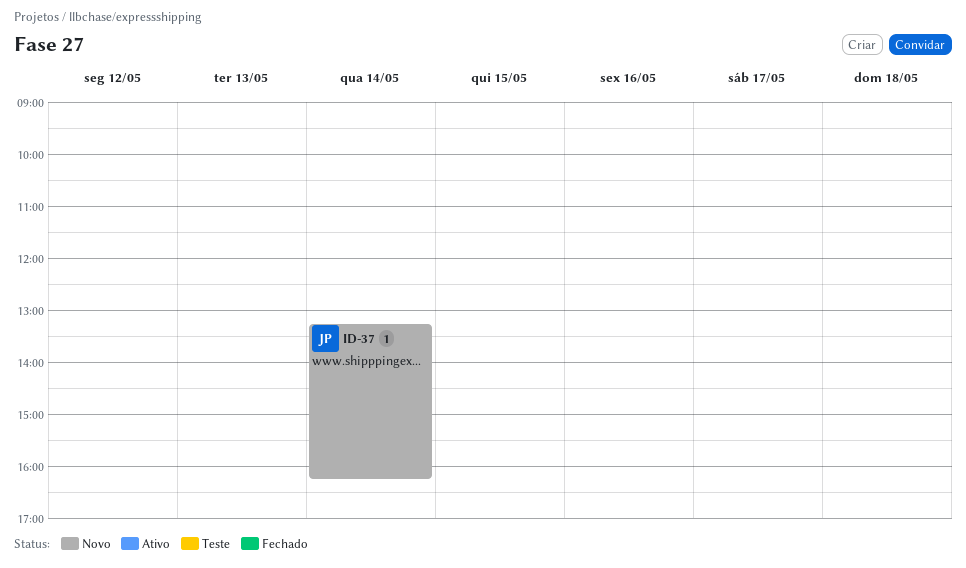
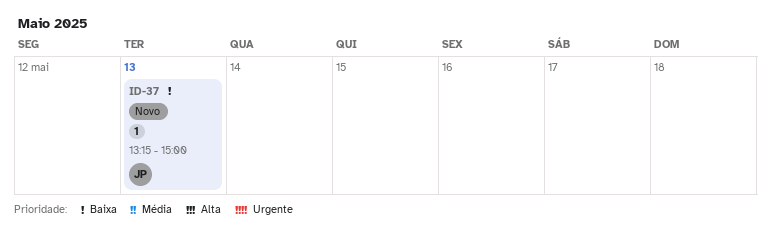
ID-37, day: May 14 -> May 13
ID-37, ends: 16:15 -> 15:00

